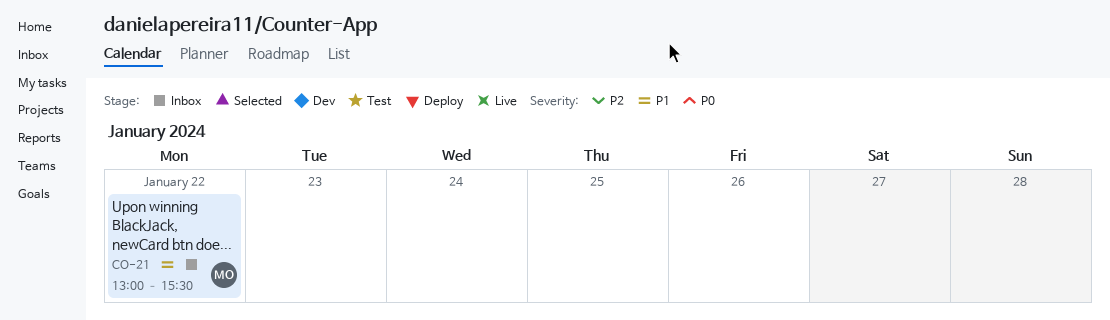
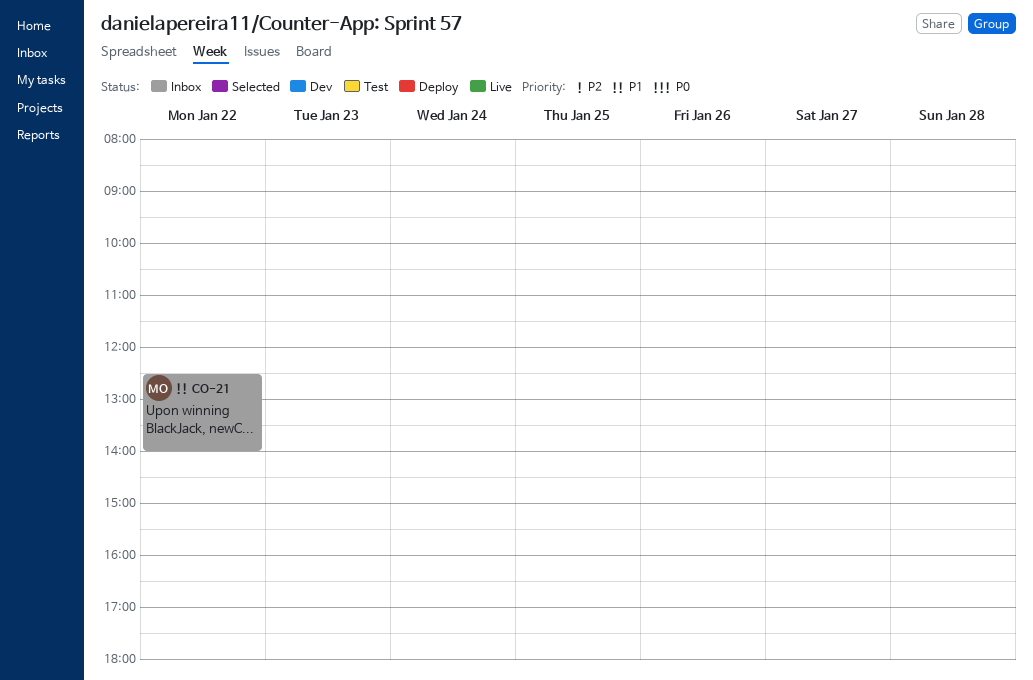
CO-21, begins: 13:00 -> 12:30
CO-21, ends: 15:30 -> 14:00

